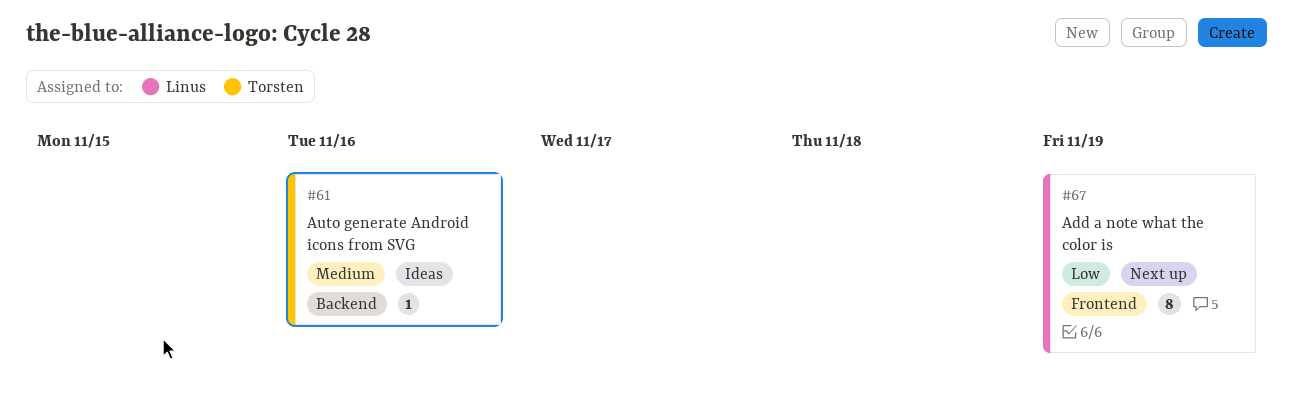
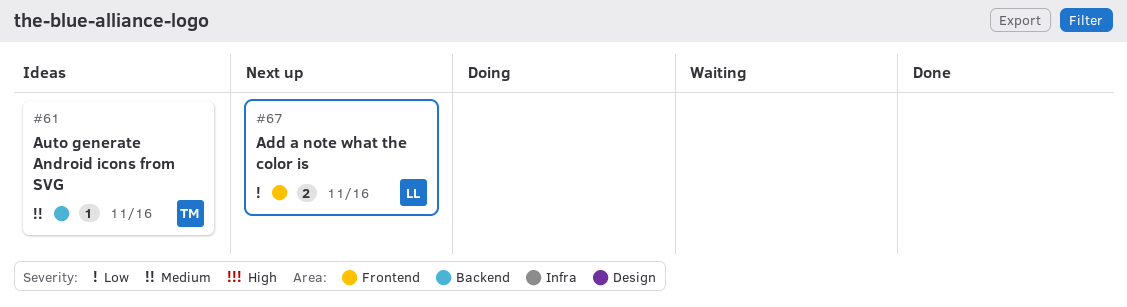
#67, estimate: 8 -> 2
#67, due: Nov 19 -> Nov 16

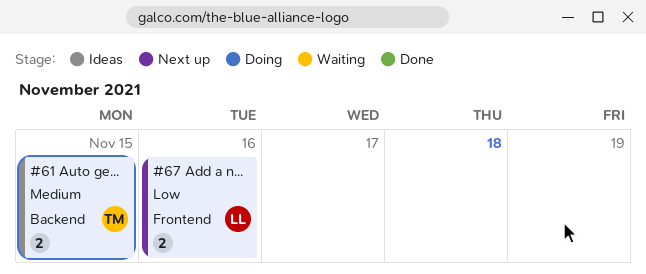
#61, estimate: 1 -> 2
#61, due: Nov 16 -> Nov 15

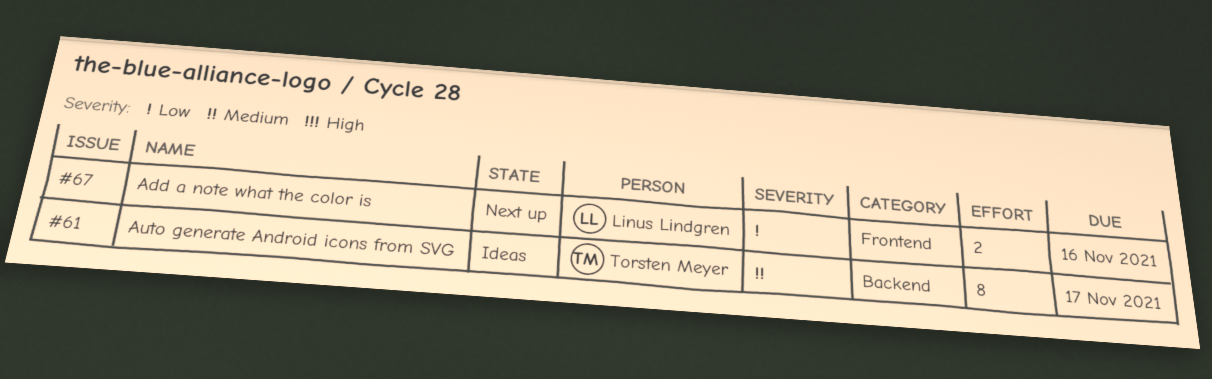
#61, estimate: 2 -> 8
#61, due: Nov 15 -> Nov 17

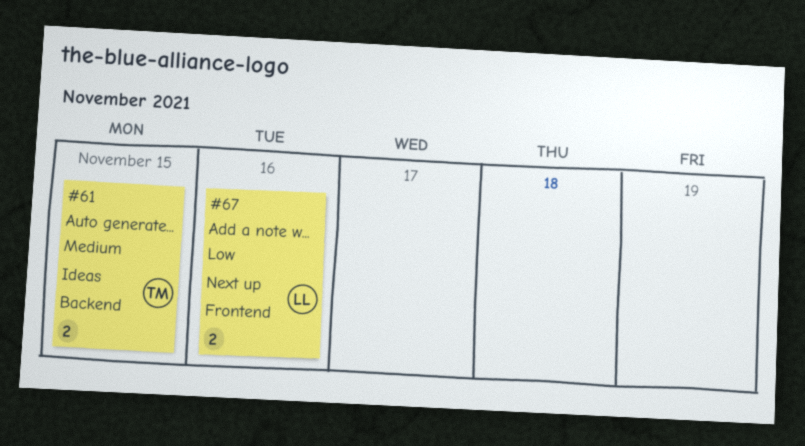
#61, estimate: 8 -> 2
#61, due: Nov 17 -> Nov 15

